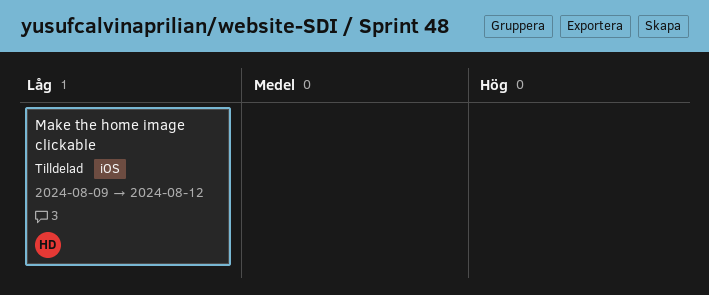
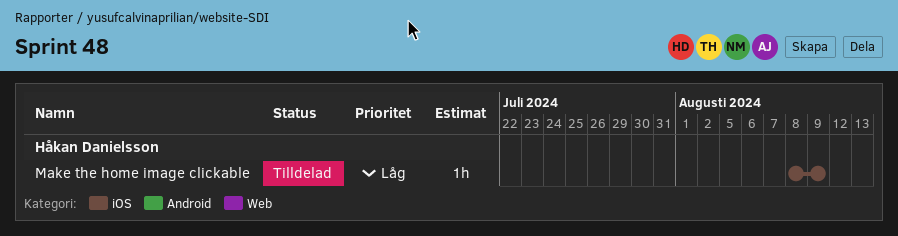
Make the home image clickable, start: Aug 9 -> Aug 8
Make the home image clickable, due: Aug 12 -> Aug 9

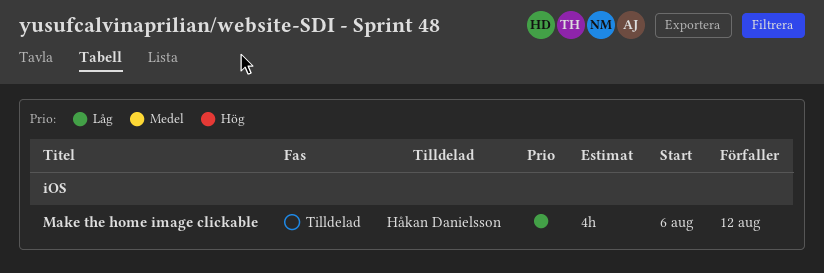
Make the home image clickable, estimate: 1h -> 4h
Make the home image clickable, start: Aug 8 -> Aug 6
Make the home image clickable, due: Aug 9 -> Aug 12

